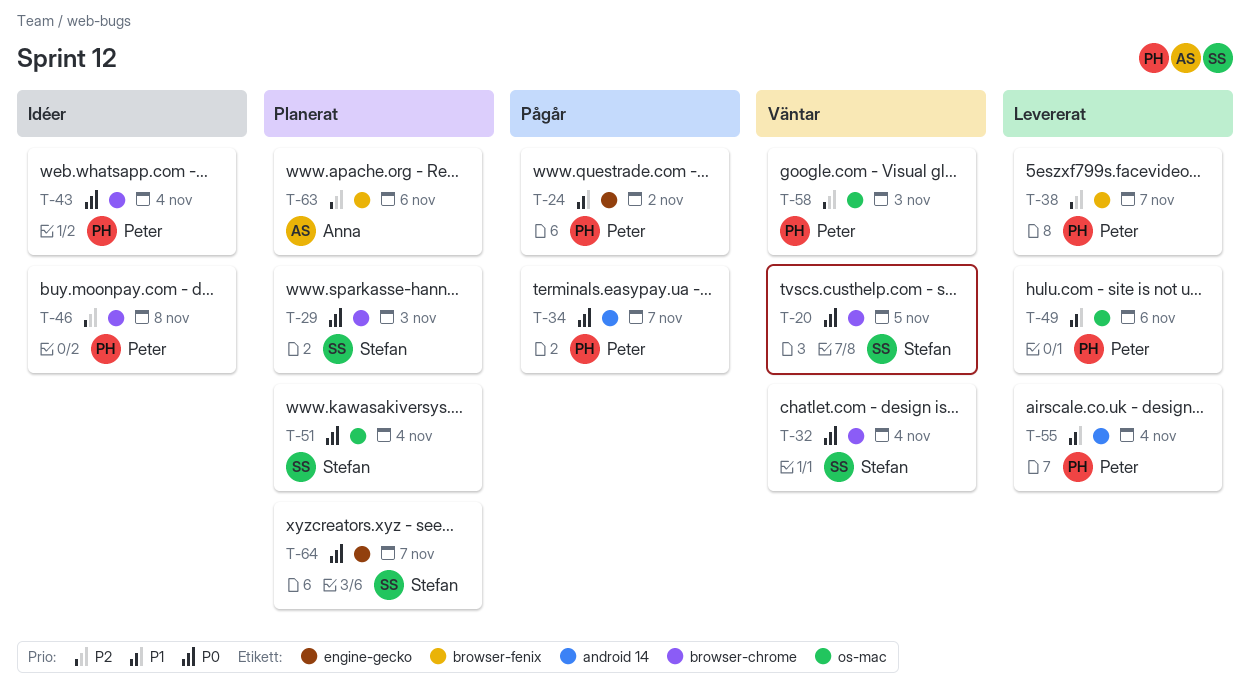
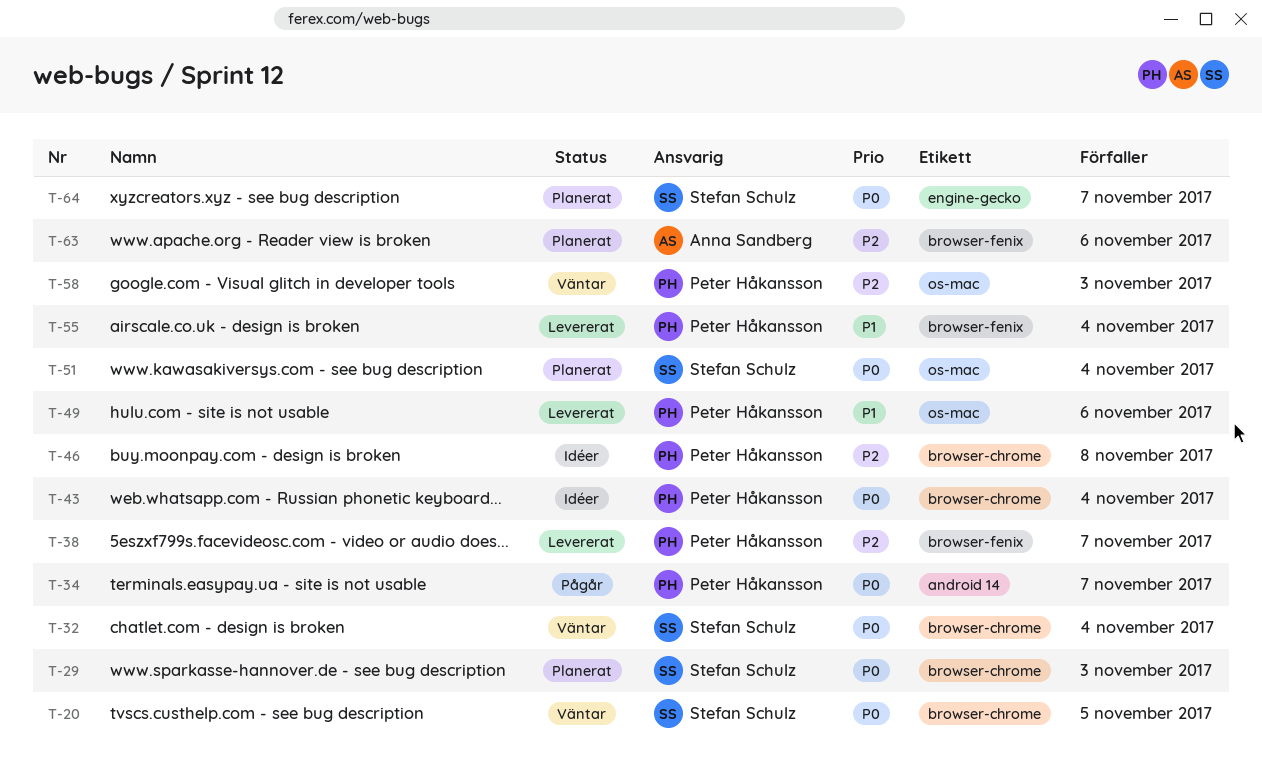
T-24: present -> none
T-55, label: android 14 -> browser-fenix

